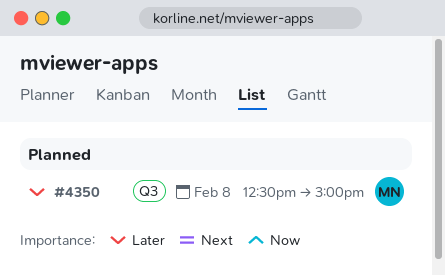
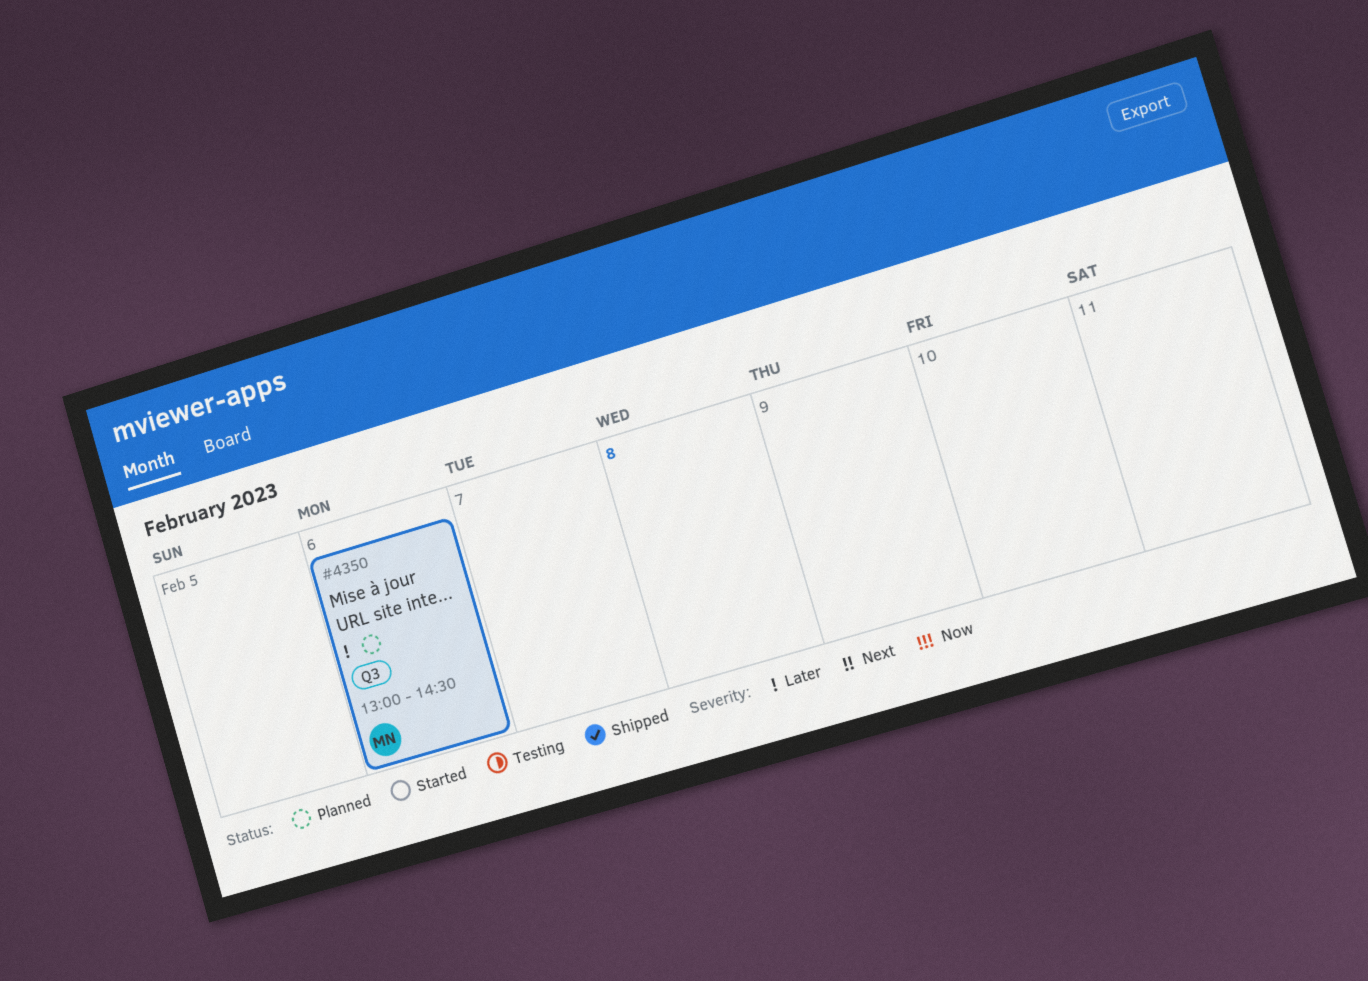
#4350, day: Feb 8 -> Feb 6
#4350, begins: 12:30 -> 13:00
#4350, ends: 15:00 -> 14:30

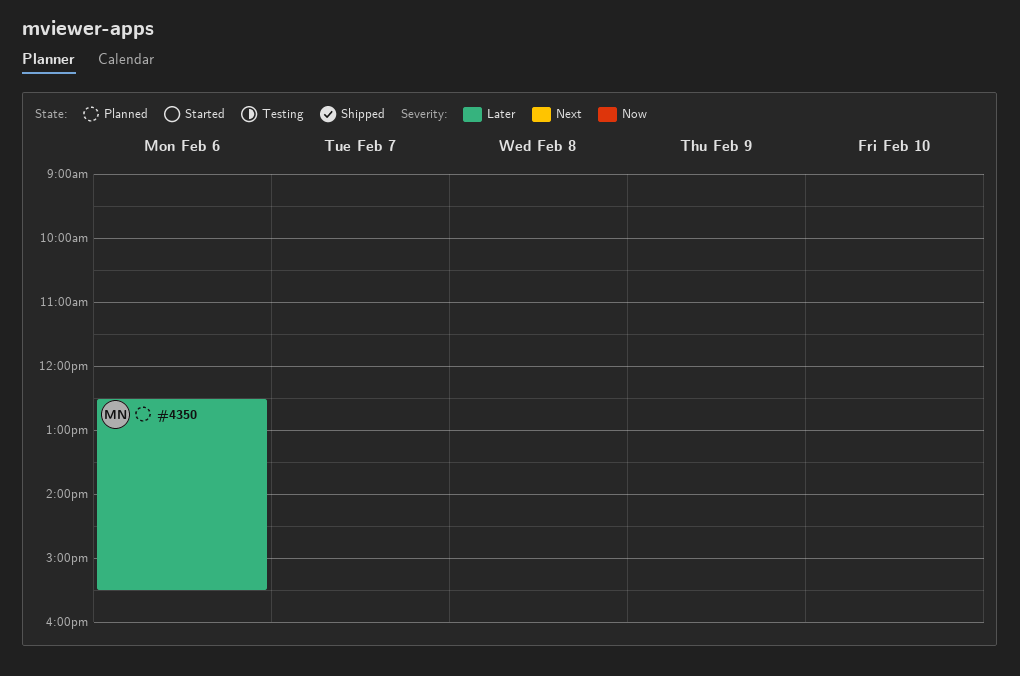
#4350, begins: 13:00 -> 12:30
#4350, ends: 14:30 -> 15:30

